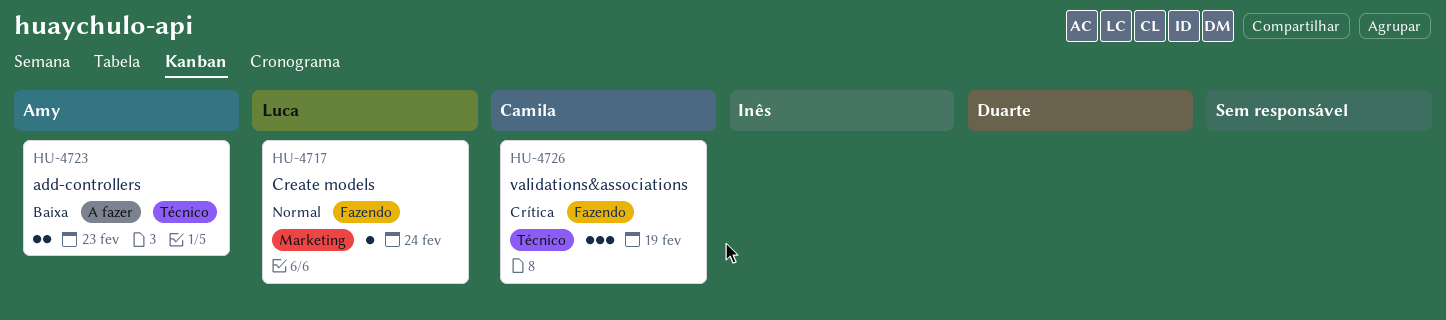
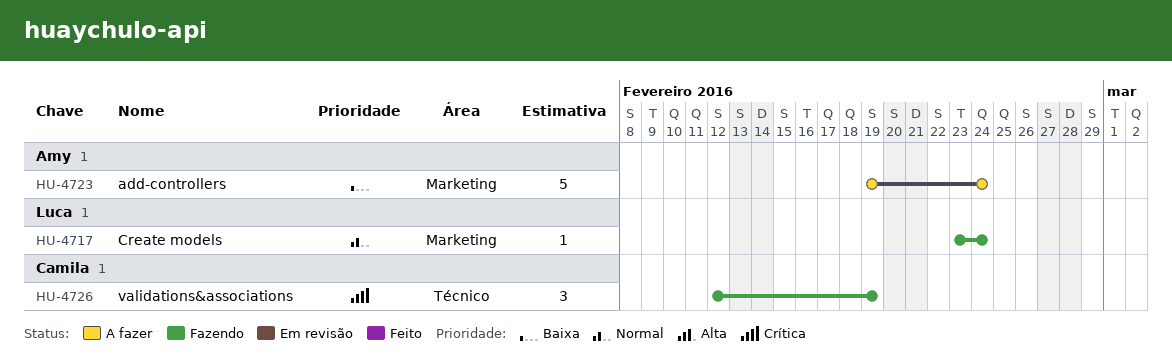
HU-4723, label: Técnico -> Marketing
HU-4723, estimate: 2 -> 5
HU-4723, due: Feb 23 -> Feb 24

